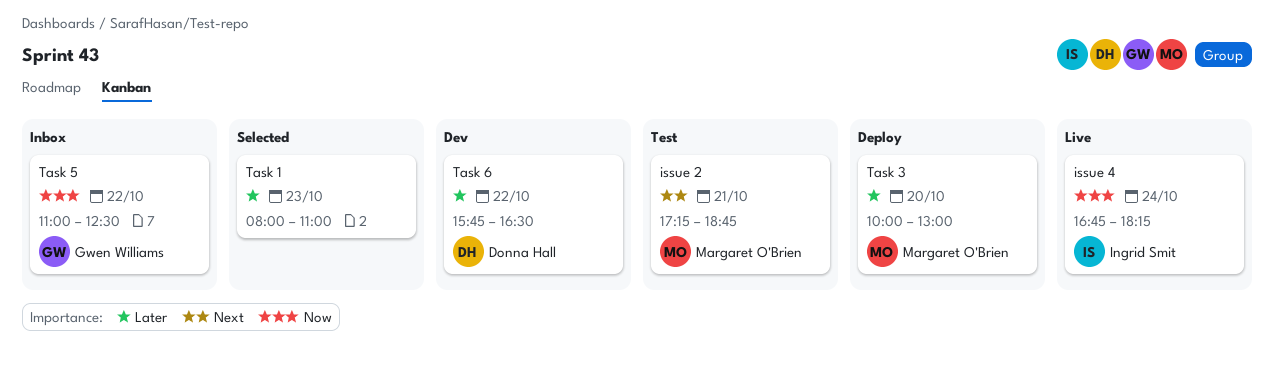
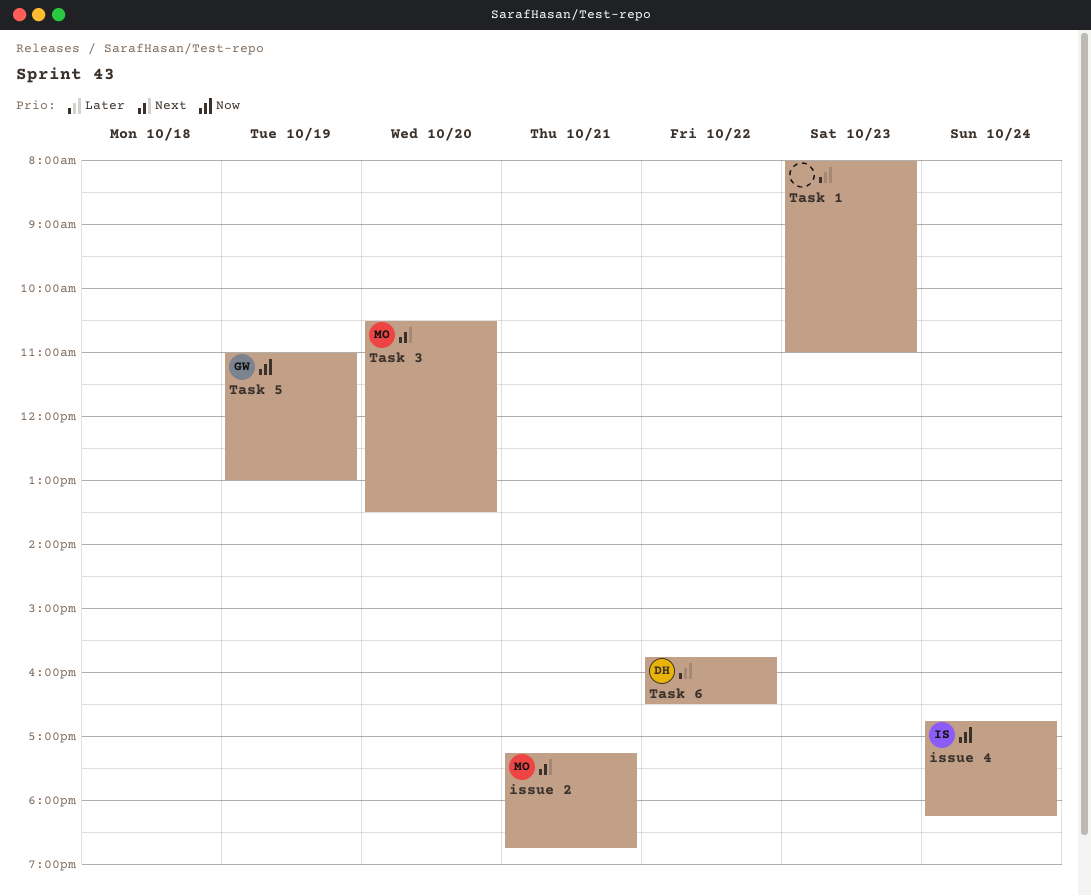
Task 3, priority: Later -> Next
Task 3, begins: 10:00 -> 10:30
Task 3, ends: 13:00 -> 13:30
Task 5, day: Oct 22 -> Oct 19
Task 5, ends: 12:30 -> 13:00

